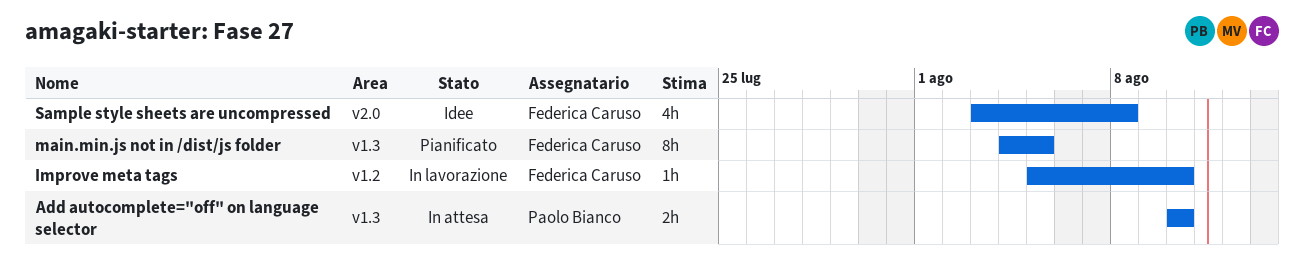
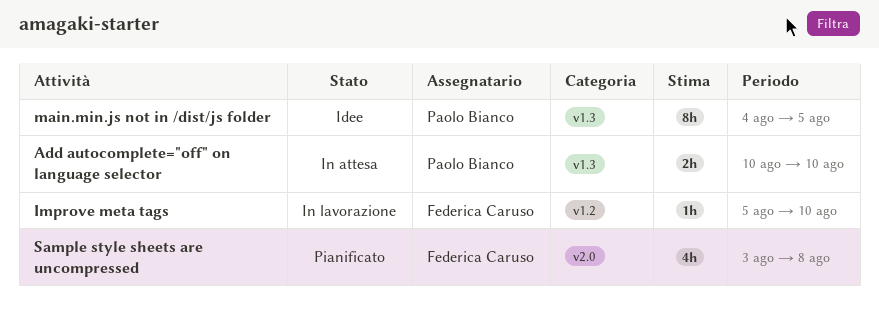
main.min.js not in /dist/js folder, status: Pianificato -> Idee
main.min.js not in /dist/js folder, owner: Federica Caruso -> Paolo Bianco
Sample style sheets are uncompressed, status: Idee -> Pianificato

